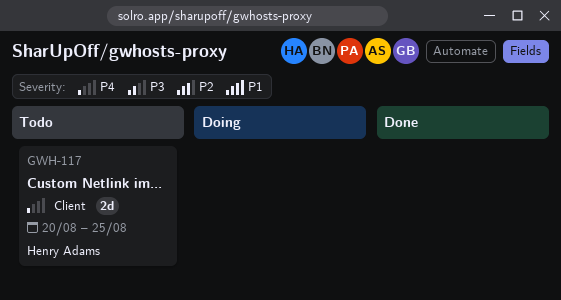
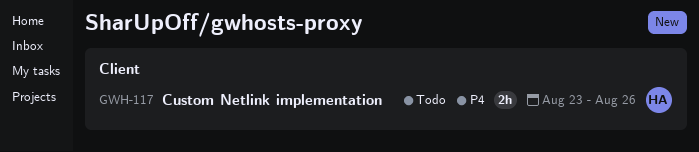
GWH-117, estimate: 2d -> 2h
GWH-117, start: Aug 20 -> Aug 23
GWH-117, due: Aug 25 -> Aug 26

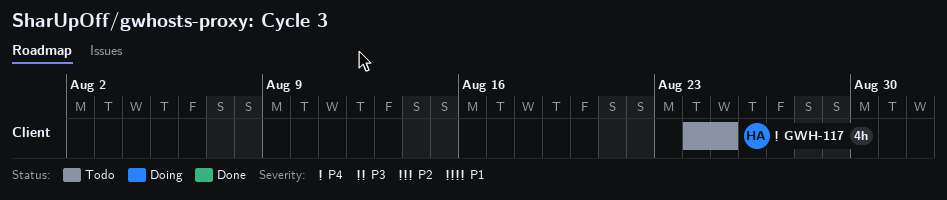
GWH-117, estimate: 2h -> 4h
GWH-117, start: Aug 23 -> Aug 24
GWH-117, due: Aug 26 -> Aug 25

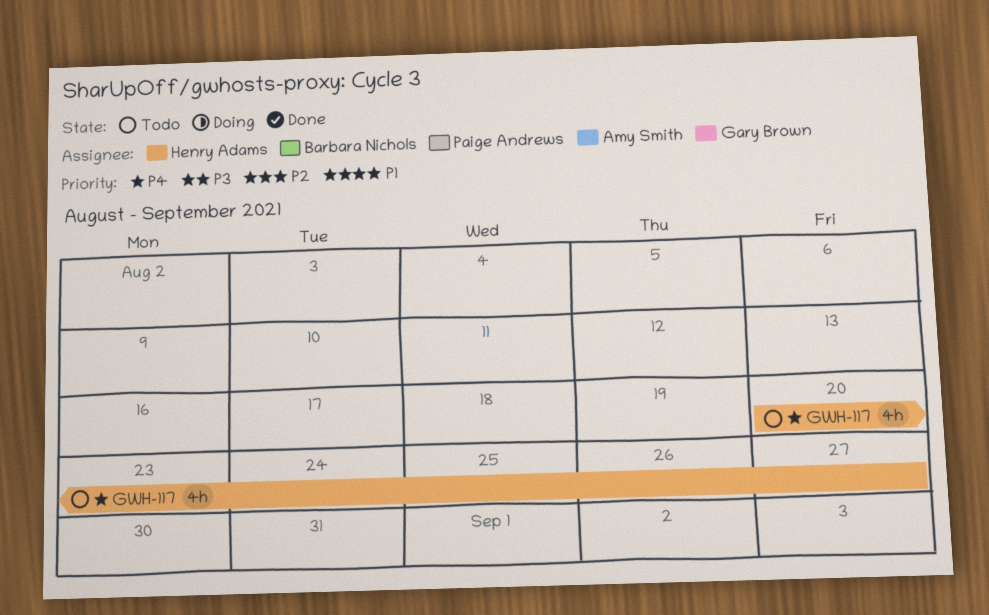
GWH-117, start: Aug 24 -> Aug 20
GWH-117, due: Aug 25 -> Aug 27

